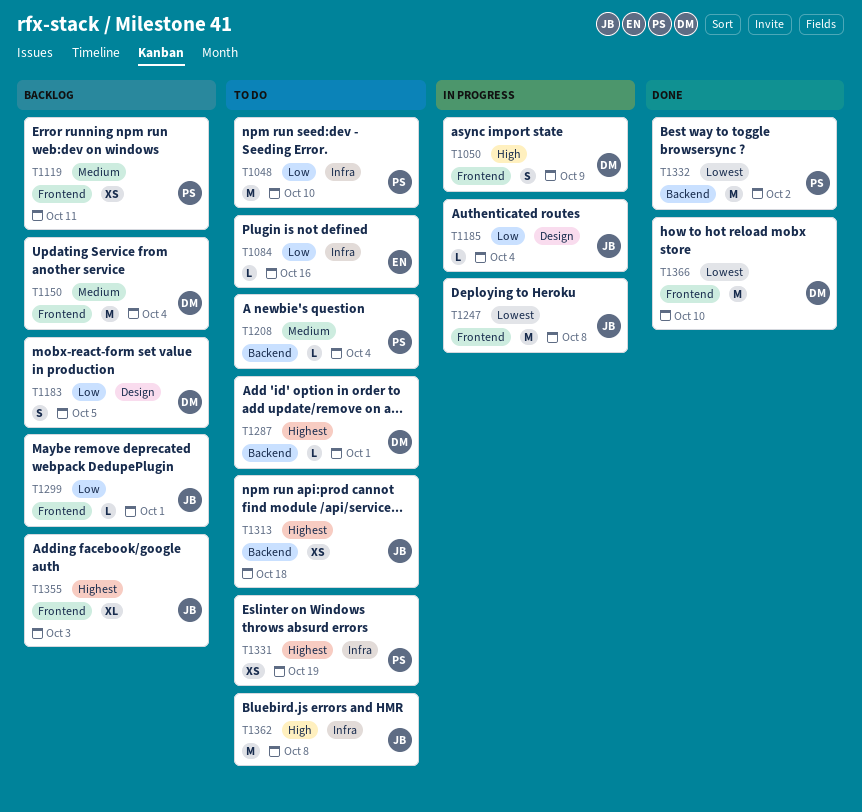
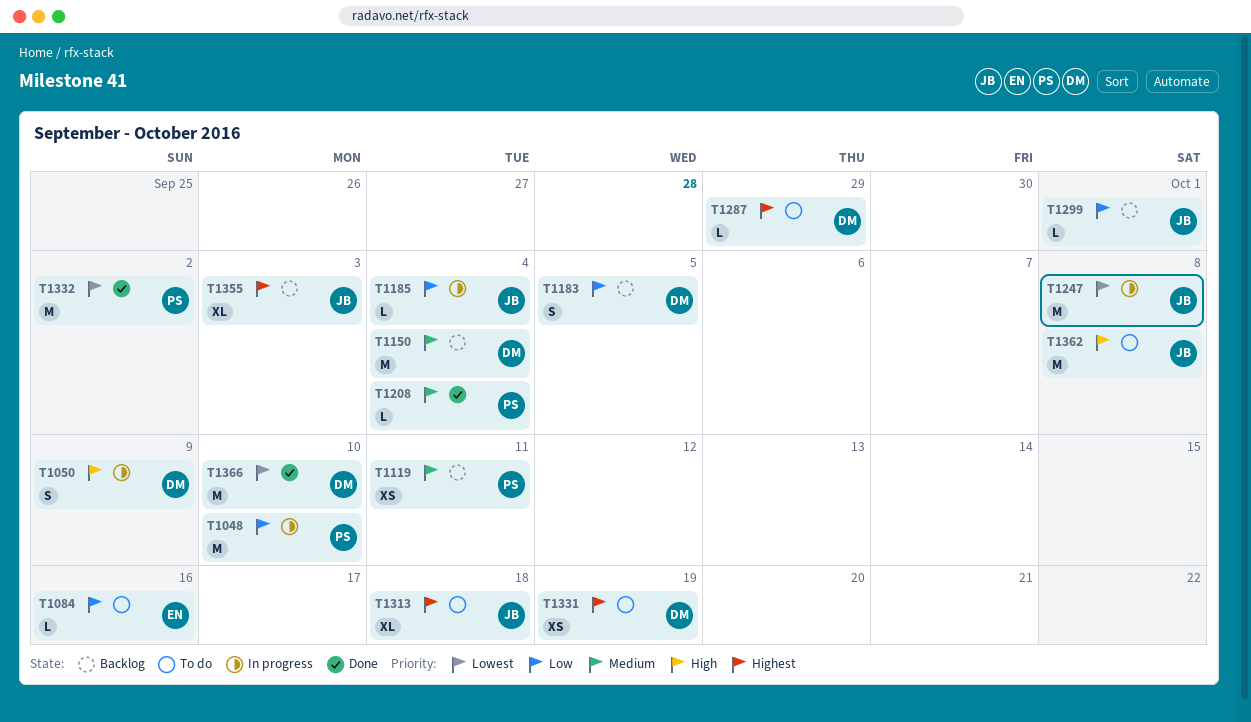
T1048, status: To do -> In progress
T1208, status: To do -> Done
T1287, due: Oct 1 -> Sep 29
T1313, estimate: XS -> XL
T1331, owner: PS -> DM

